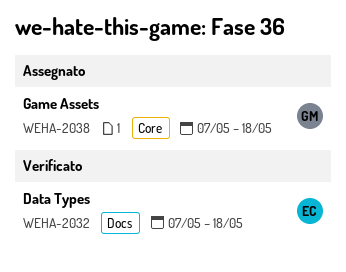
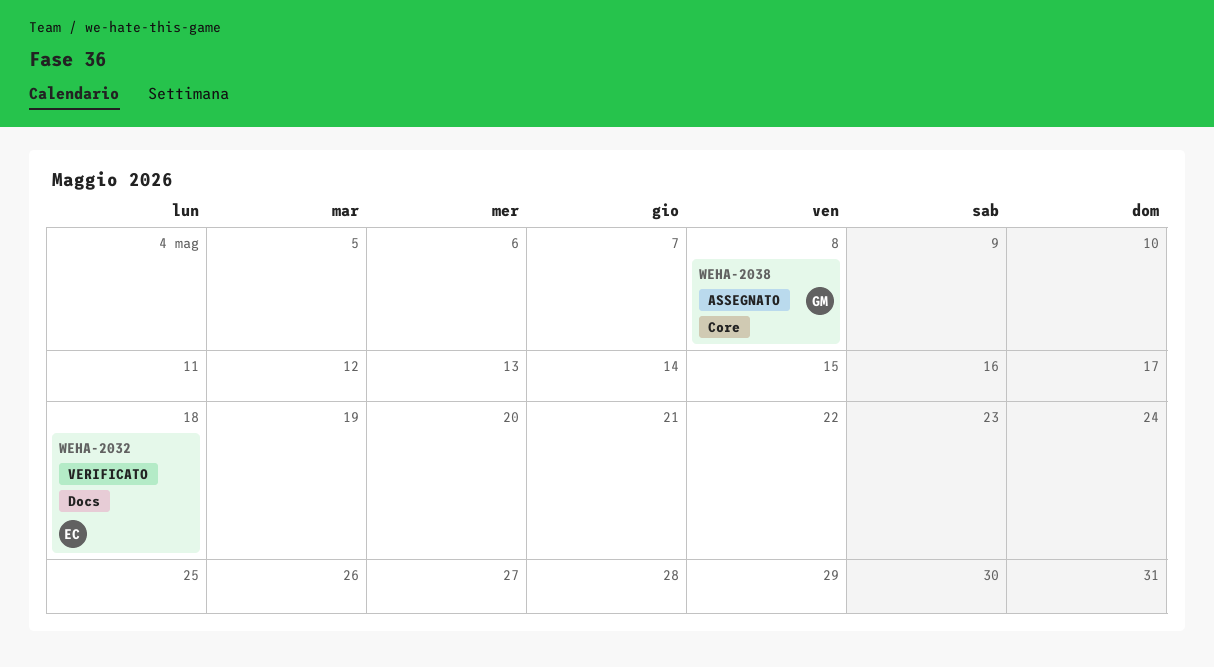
WEHA-2038, due: May 18 -> May 8

